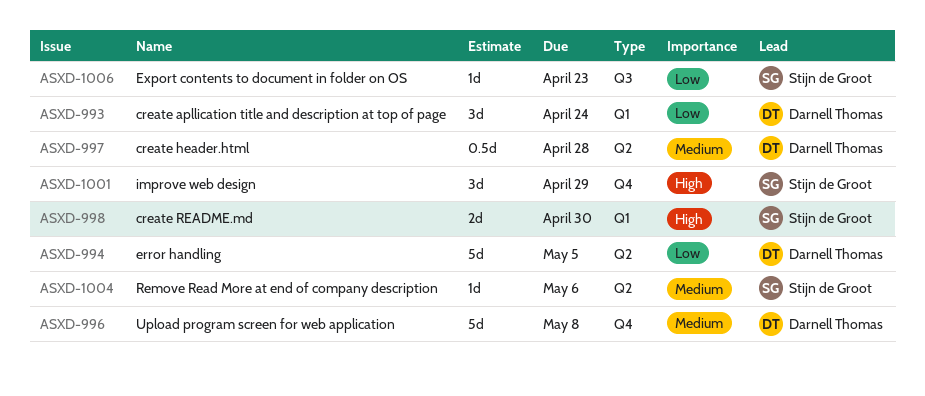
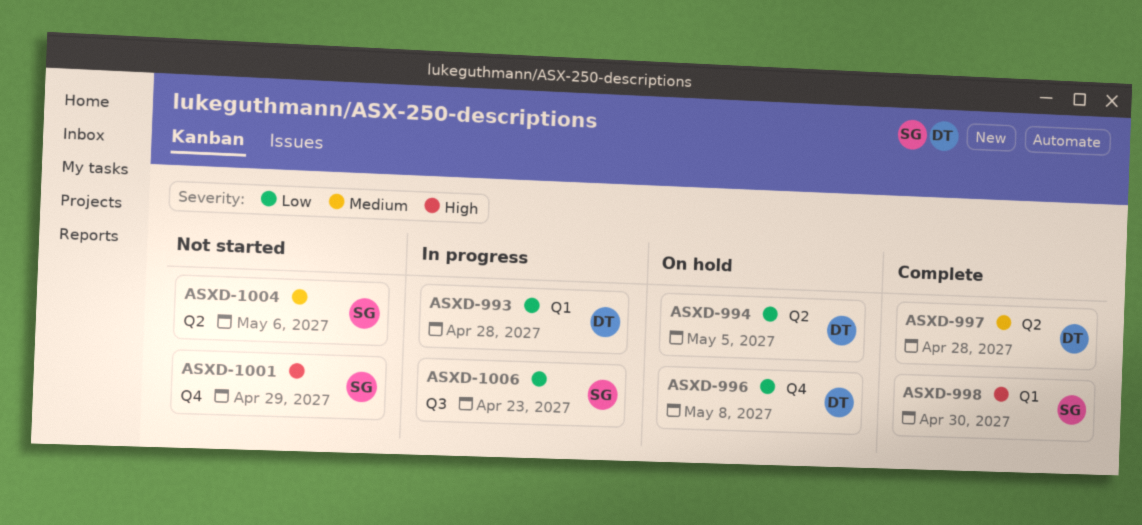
ASXD-993, due: Apr 24 -> Apr 28
ASXD-996, priority: Medium -> Low

